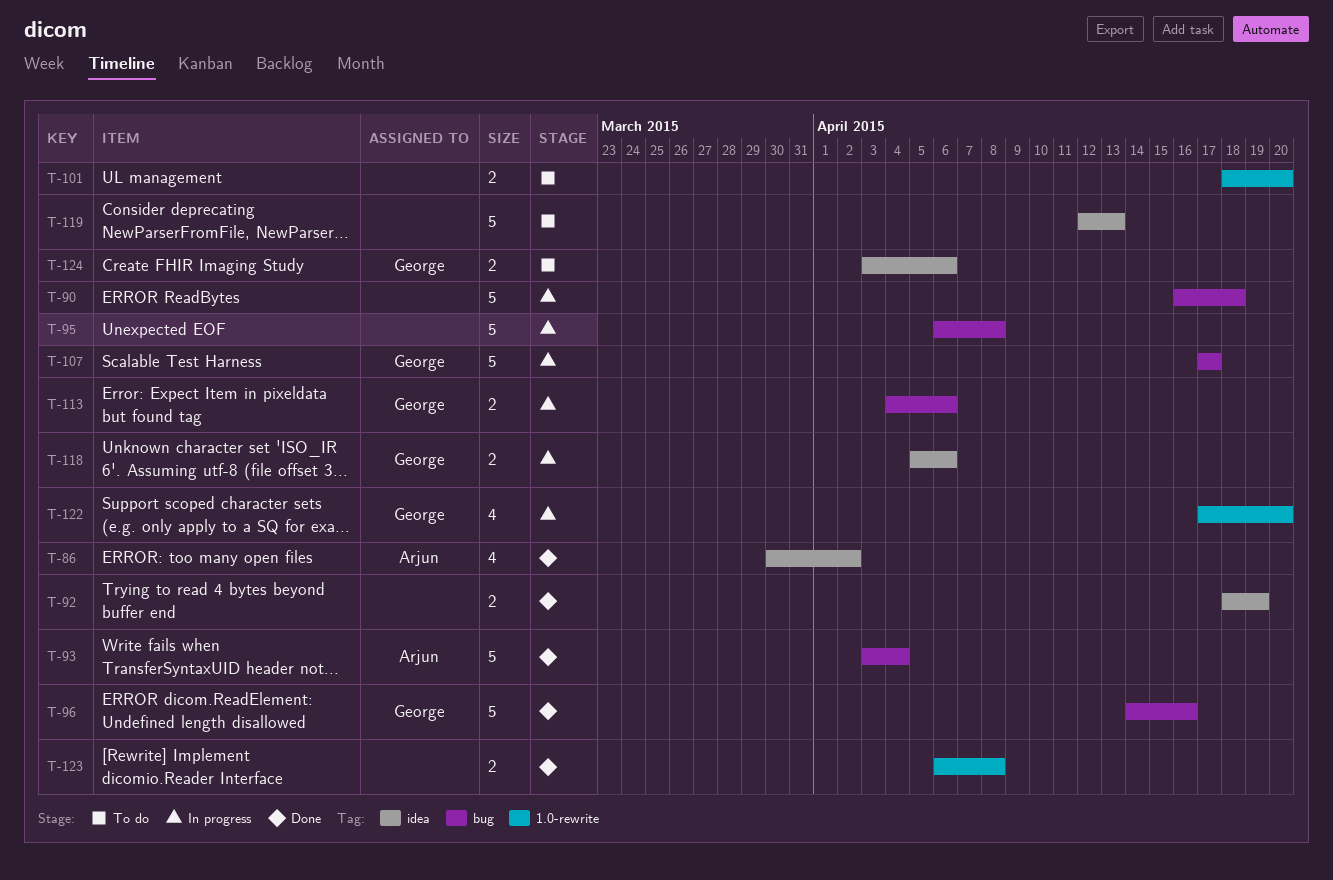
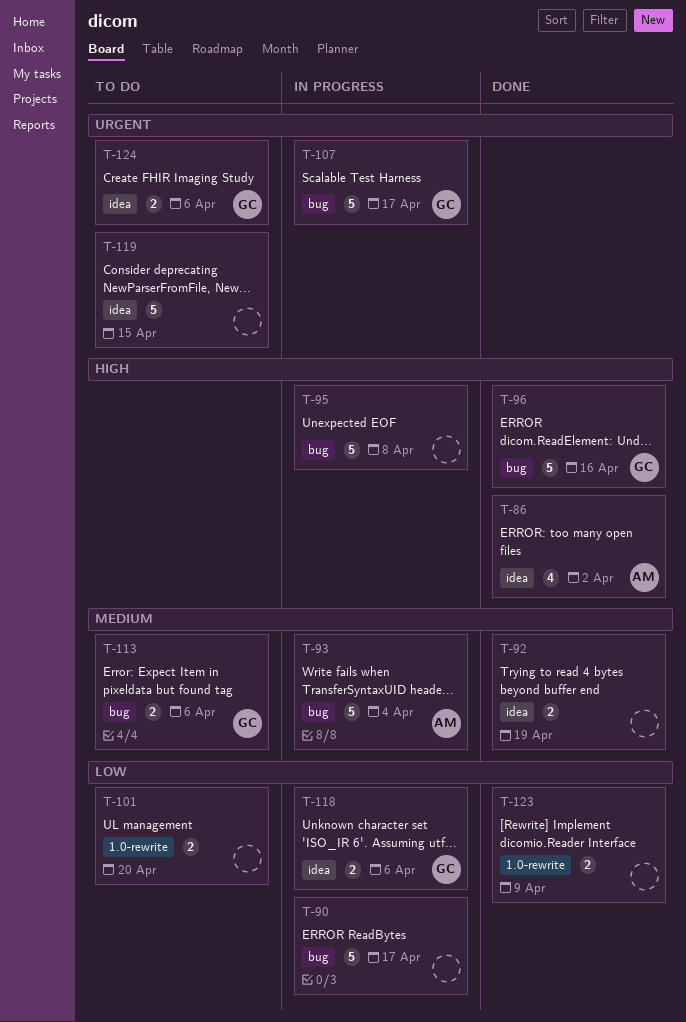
T-90, due: Apr 18 -> Apr 17
T-93, status: Done -> In progress
T-113, status: In progress -> To do
T-119, due: Apr 13 -> Apr 15
T-122: present -> none
T-123, due: Apr 8 -> Apr 9

